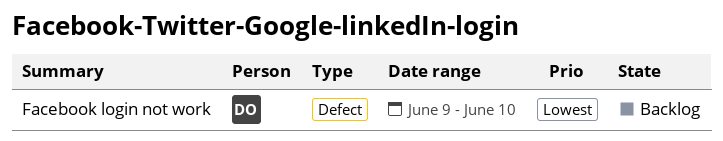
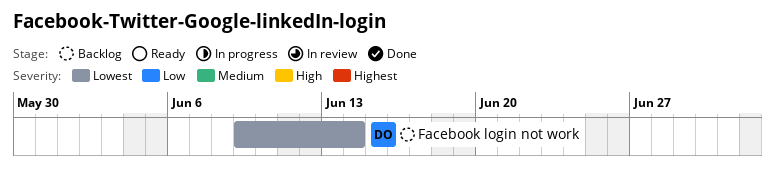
Facebook login not work, due: Jun 10 -> Jun 14

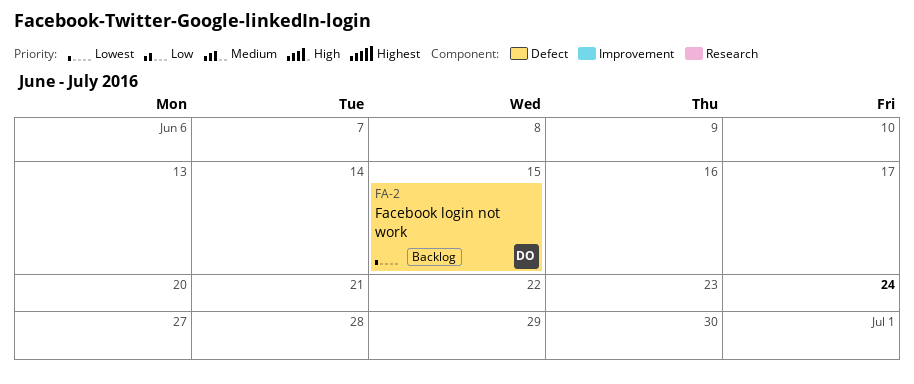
Facebook login not work, due: Jun 14 -> Jun 15

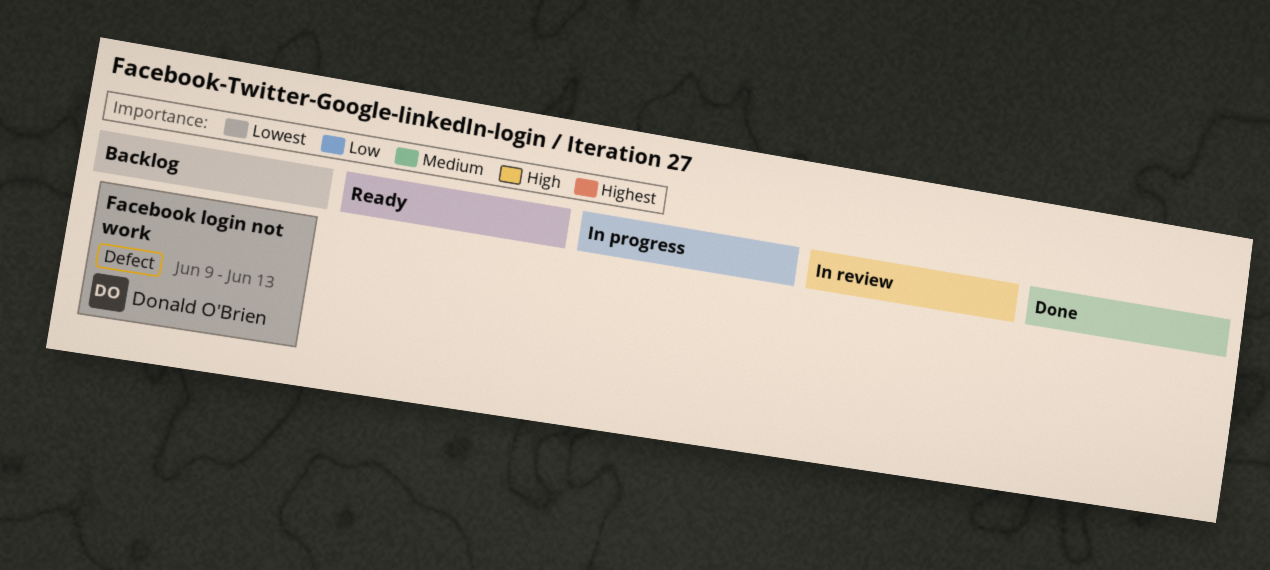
Facebook login not work, due: Jun 15 -> Jun 13

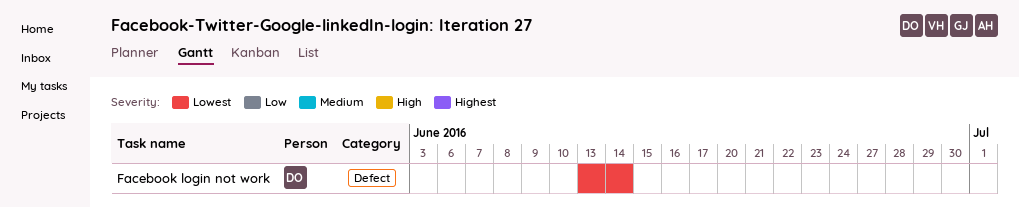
Facebook login not work, start: Jun 9 -> Jun 13
Facebook login not work, due: Jun 13 -> Jun 14

